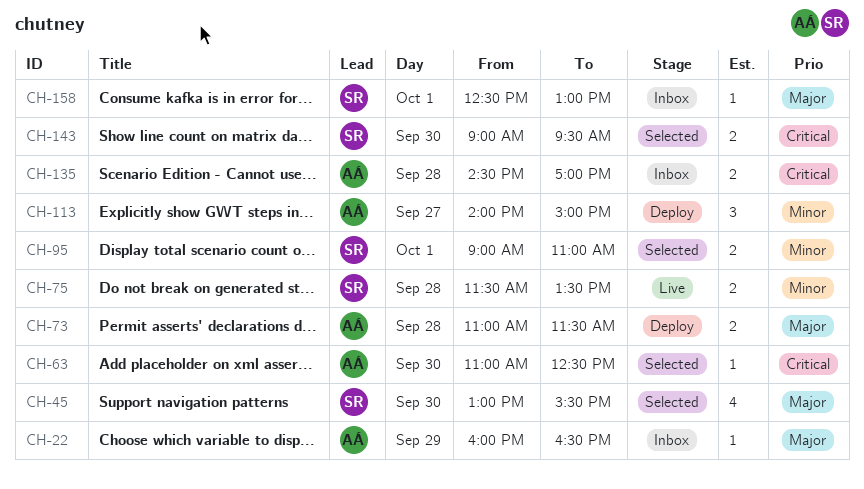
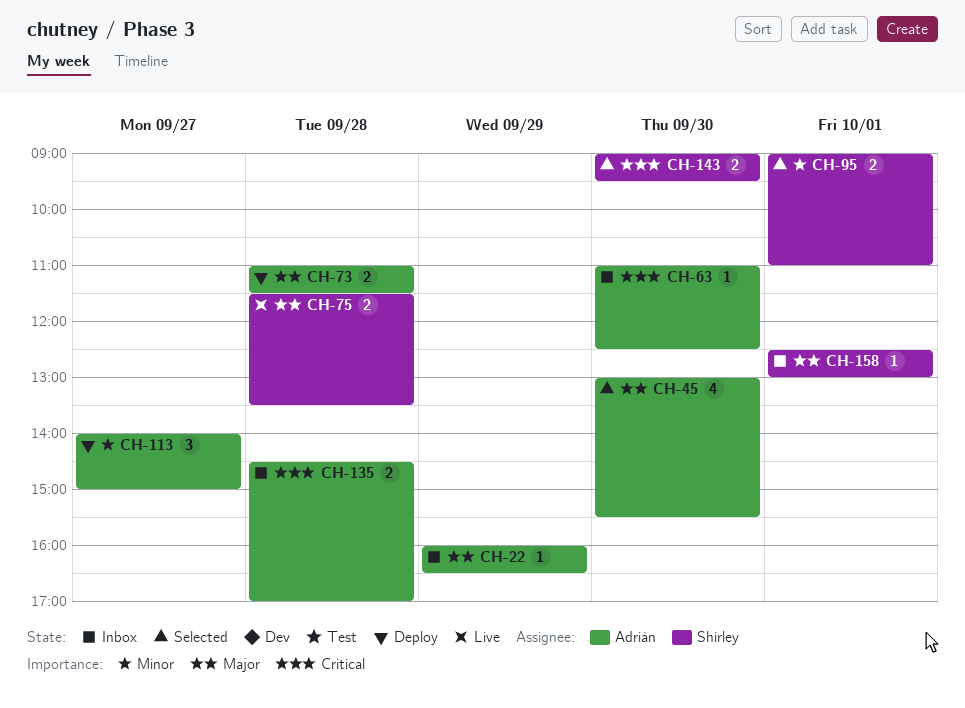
CH-45, owner: Shirley -> Adrián
CH-63, status: Selected -> Inbox
CH-75, priority: Minor -> Major

